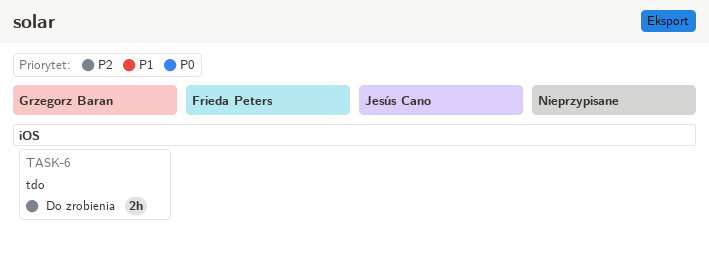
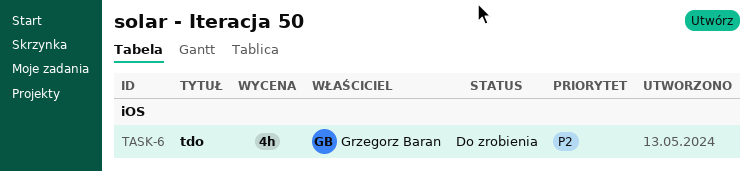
TASK-6, estimate: 2h -> 4h

